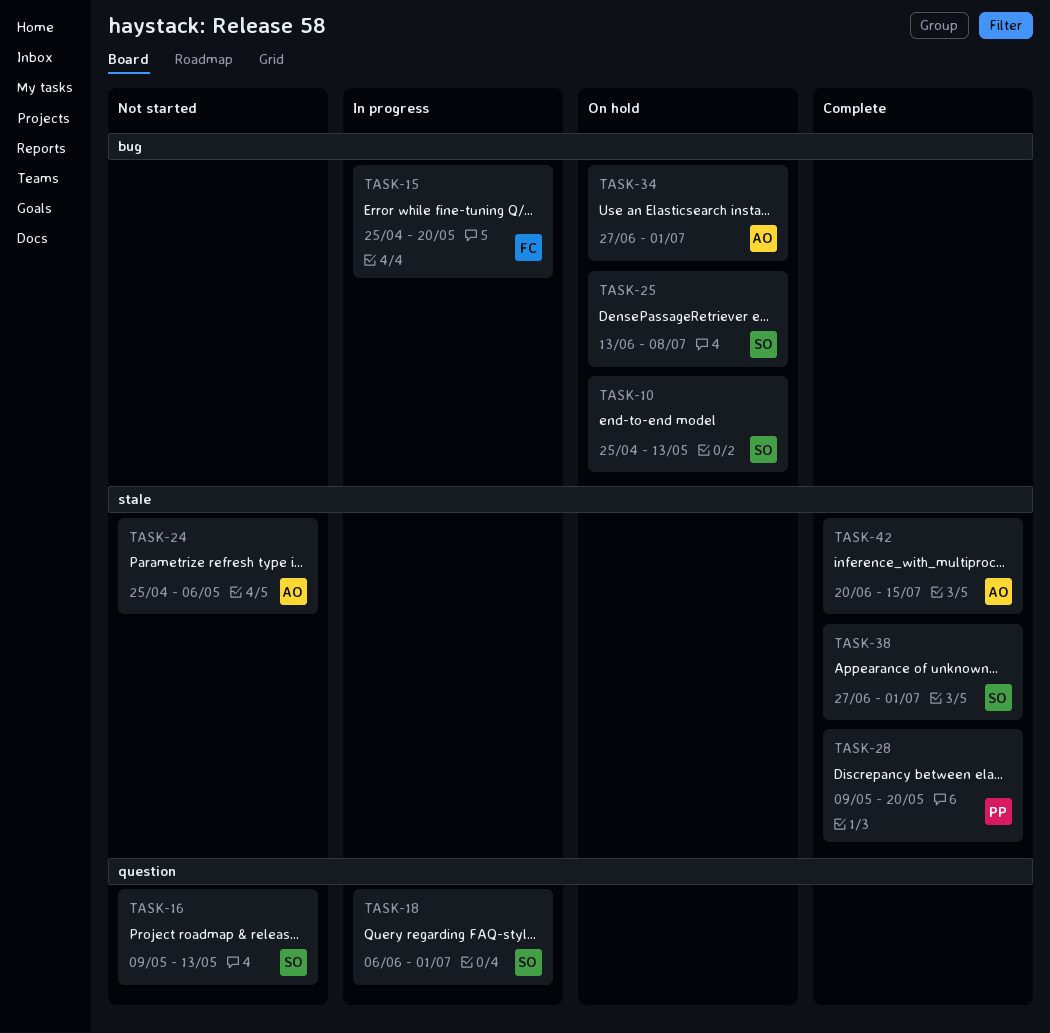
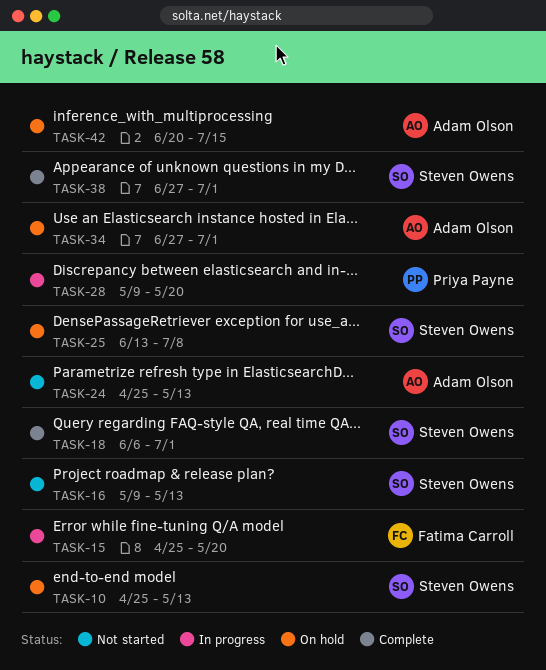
TASK-18, status: In progress -> Complete
TASK-24, due: May 6 -> May 13
TASK-28, status: Complete -> In progress
TASK-42, status: Complete -> On hold

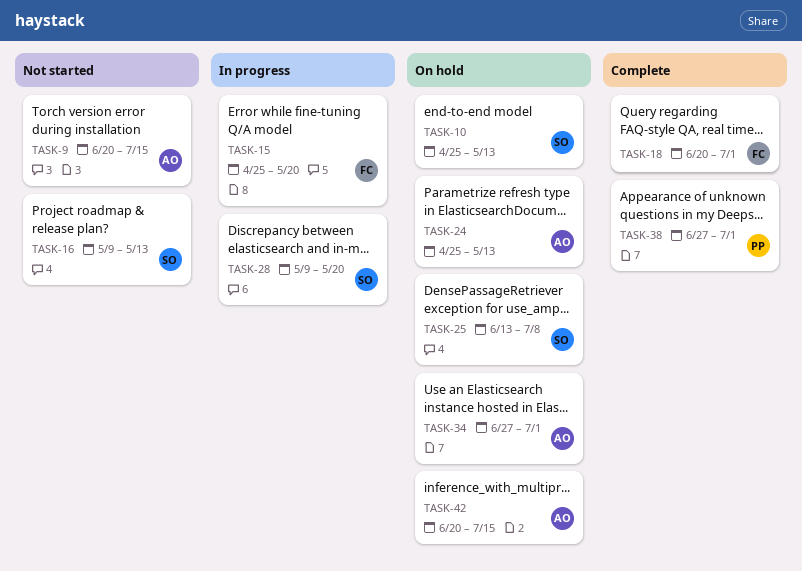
TASK-9: none -> present
TASK-18, owner: Steven Owens -> Fatima Carroll
TASK-18, start: Jun 6 -> Jun 20
TASK-24, status: Not started -> On hold
TASK-28, owner: Priya Payne -> Steven Owens
TASK-38, owner: Steven Owens -> Priya Payne

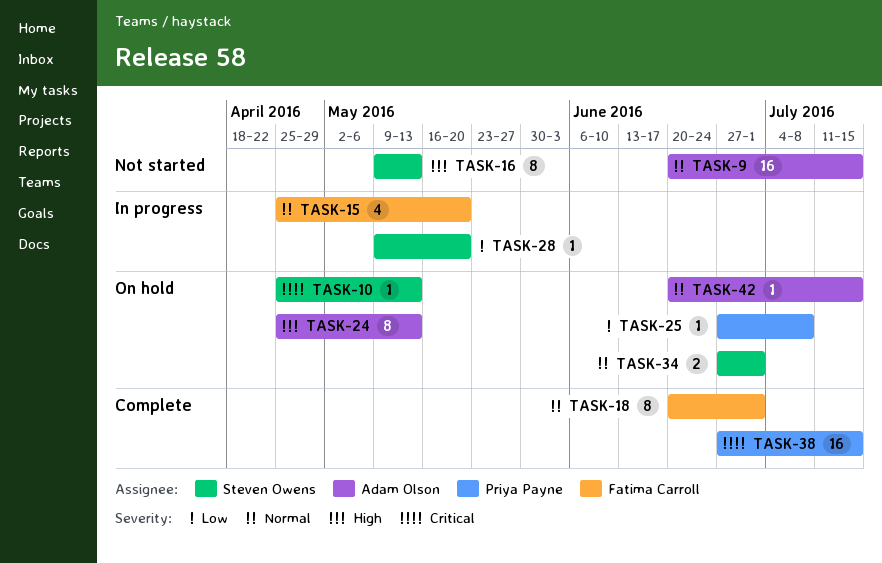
TASK-25, owner: Steven Owens -> Priya Payne
TASK-25, start: Jun 13 -> Jun 27
TASK-34, owner: Adam Olson -> Steven Owens
TASK-38, due: Jul 1 -> Jul 15

